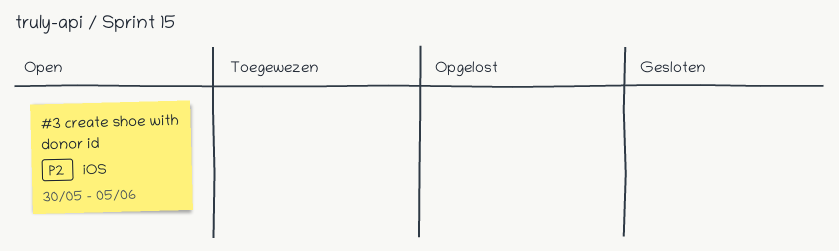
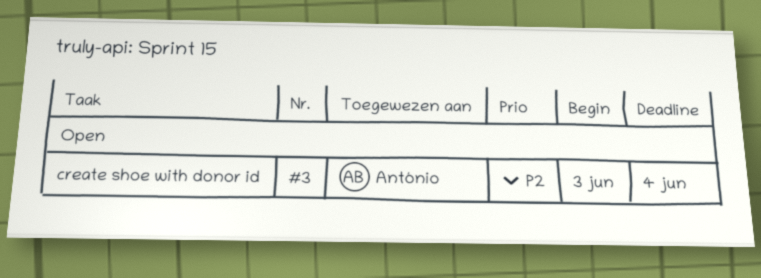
#3, start: May 30 -> Jun 3
#3, due: Jun 5 -> Jun 4

